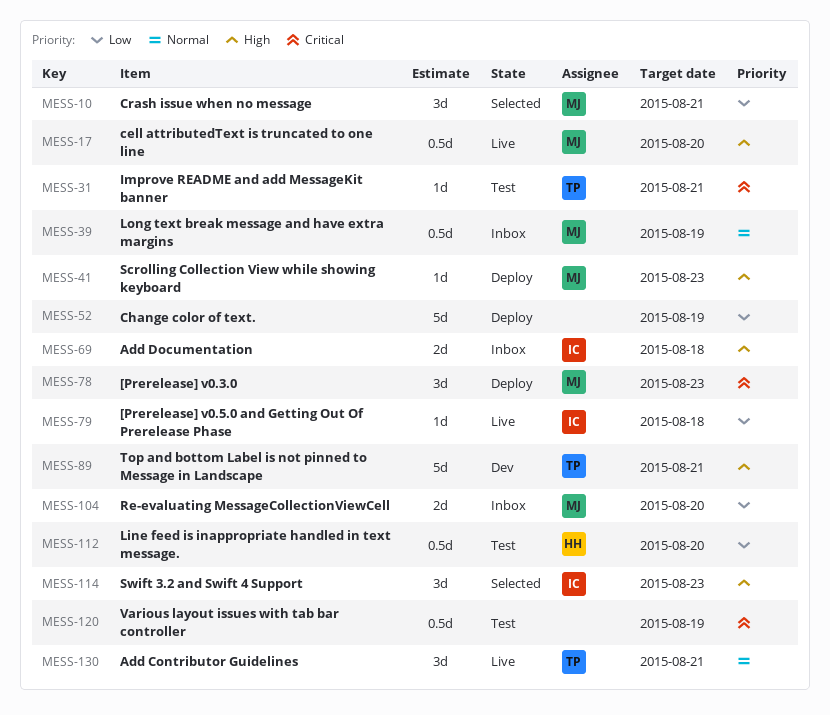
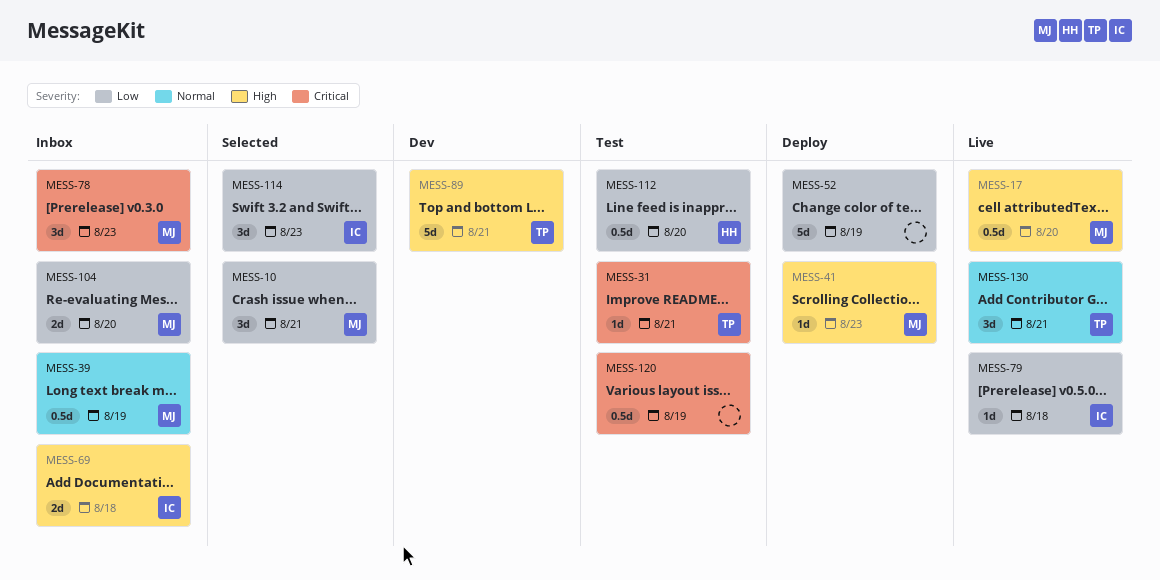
MESS-78, status: Deploy -> Inbox
MESS-114, priority: High -> Low

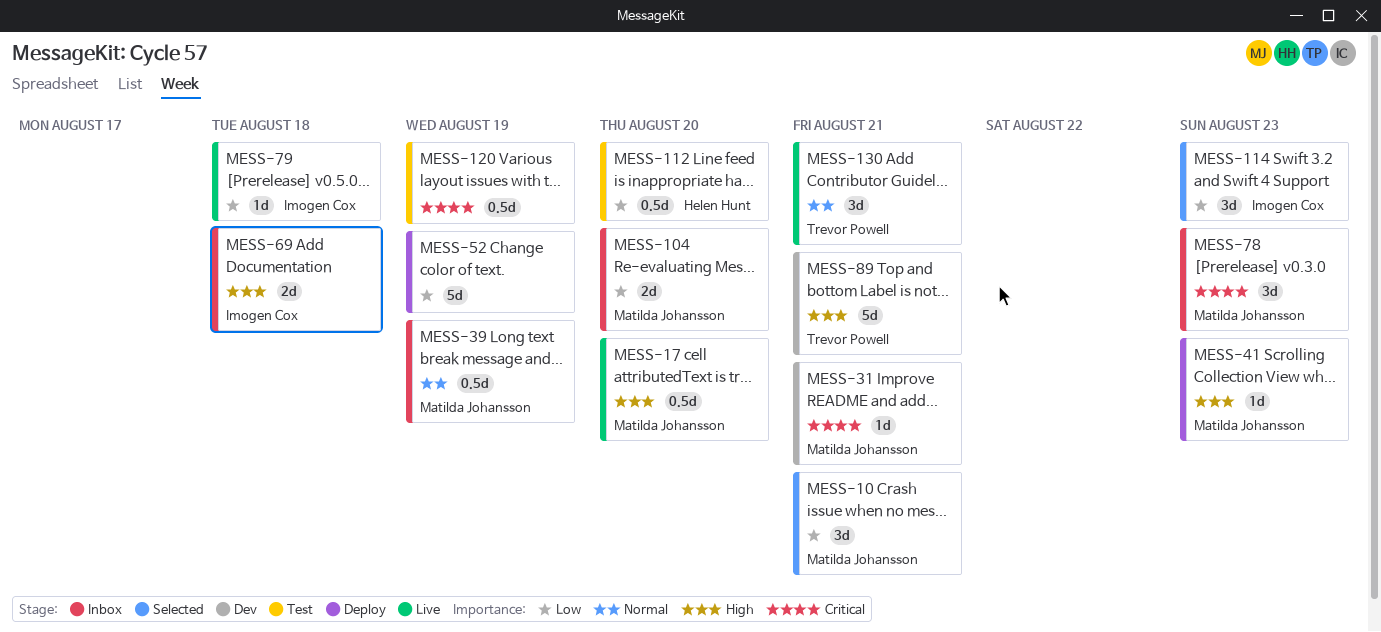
MESS-31, status: Test -> Dev
MESS-31, owner: Trevor Powell -> Matilda Johansson

